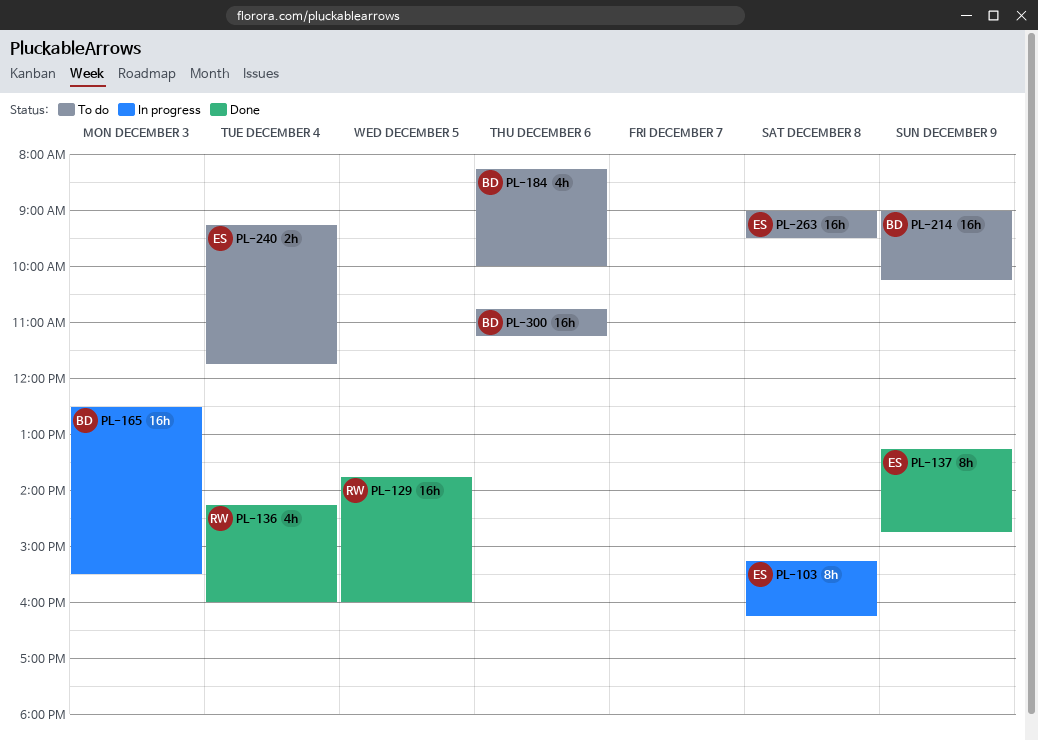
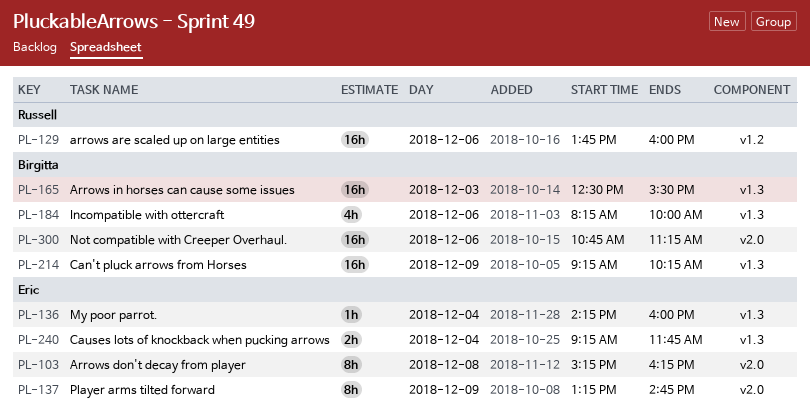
PL-129, day: Dec 5 -> Dec 6
PL-136, owner: Russell -> Eric
PL-136, estimate: 4h -> 1h
PL-214, begins: 09:00 -> 09:15
PL-263: present -> none

